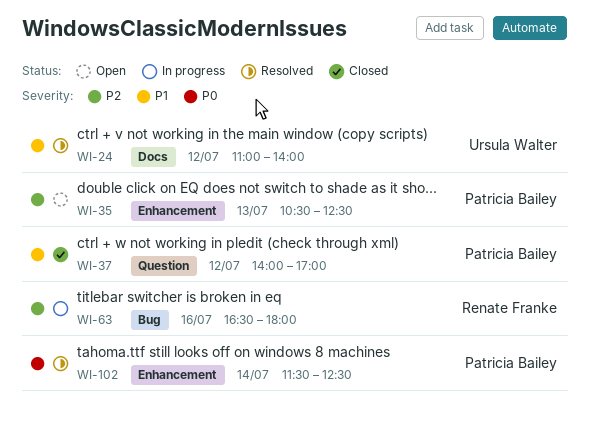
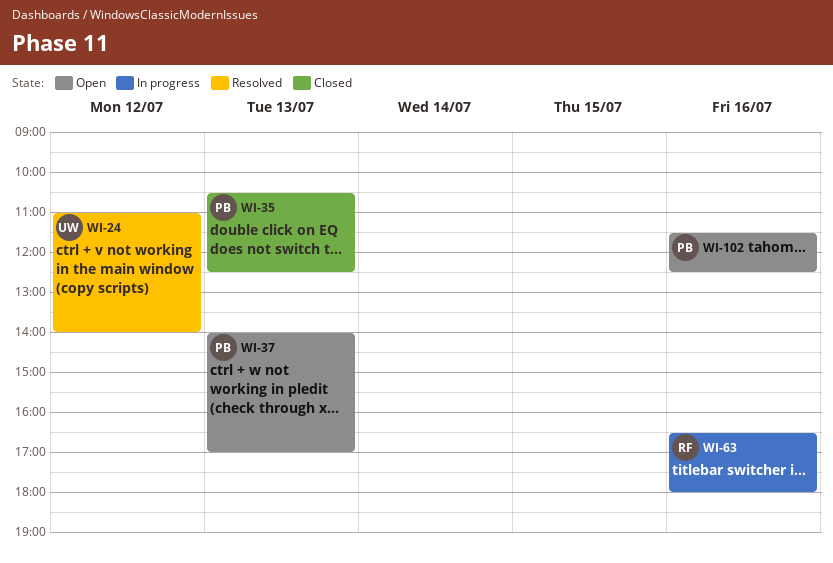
WI-35, status: Open -> Closed
WI-37, status: Closed -> Open
WI-37, day: Jul 12 -> Jul 13
WI-102, status: Resolved -> Open
WI-102, day: Jul 14 -> Jul 16

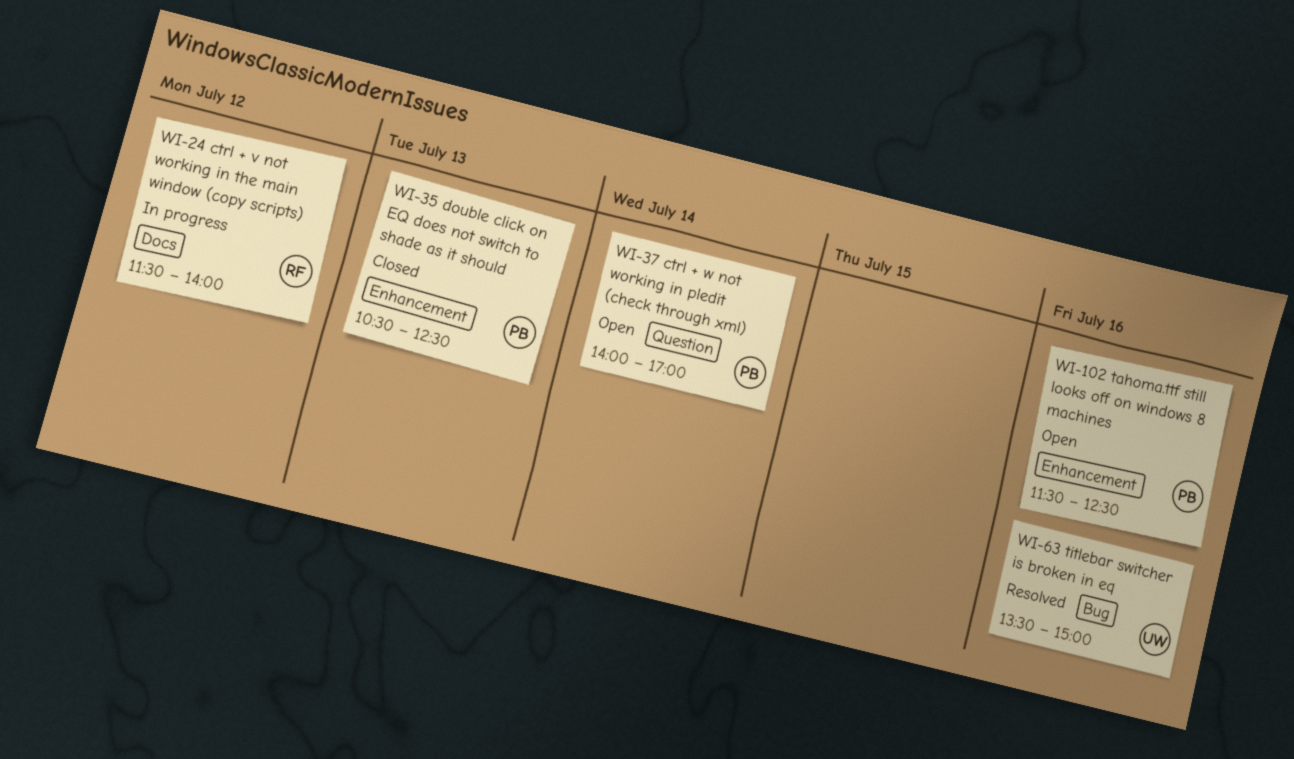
WI-24, status: Resolved -> In progress
WI-24, owner: UW -> RF
WI-24, begins: 11:00 -> 11:30
WI-37, day: Jul 13 -> Jul 14
WI-63, status: In progress -> Resolved
WI-63, owner: RF -> UW
WI-63, begins: 16:30 -> 13:30
WI-63, ends: 18:00 -> 15:00

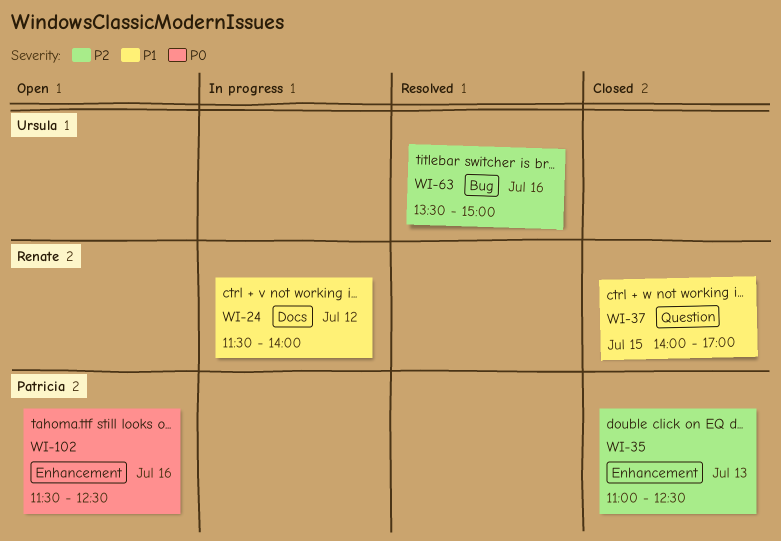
WI-35, begins: 10:30 -> 11:00
WI-37, status: Open -> Closed
WI-37, owner: Patricia -> Renate
WI-37, day: Jul 14 -> Jul 15

